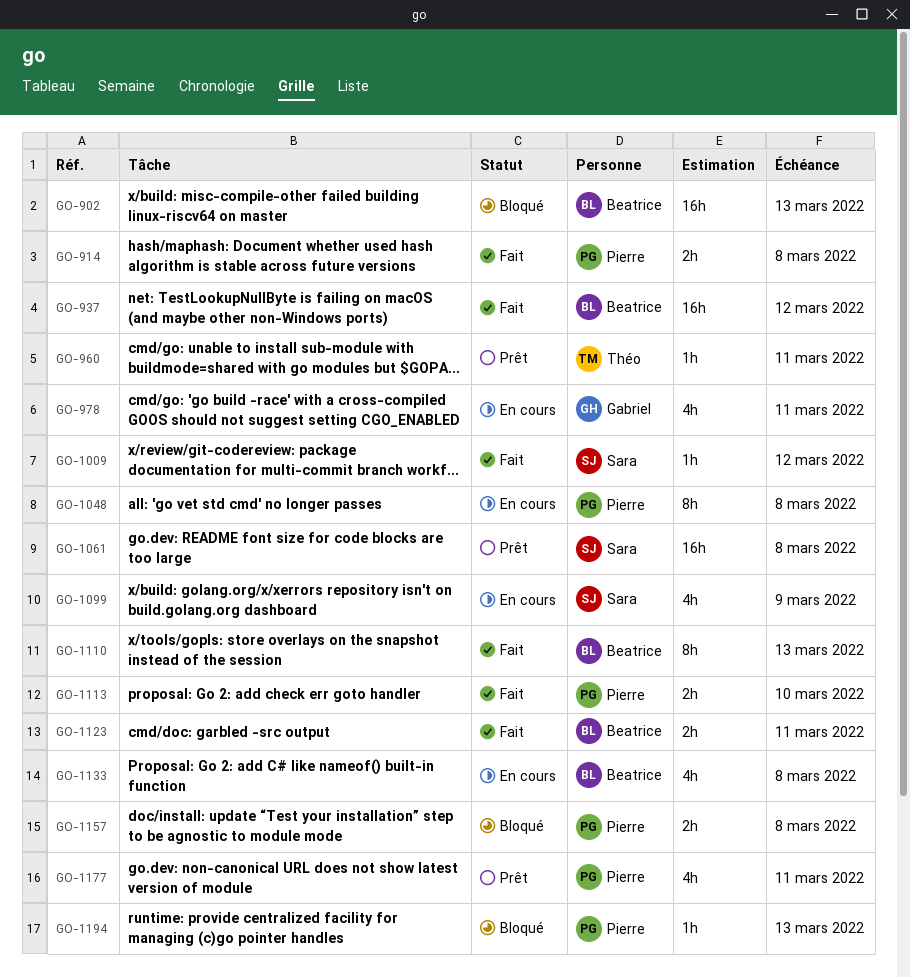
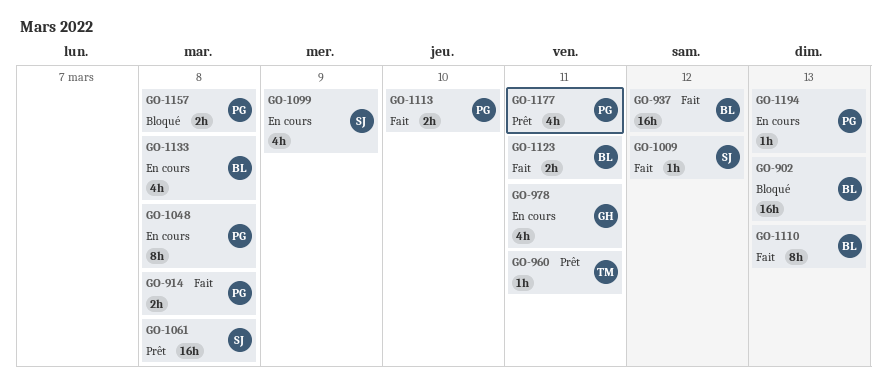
GO-1194, status: Bloqué -> En cours

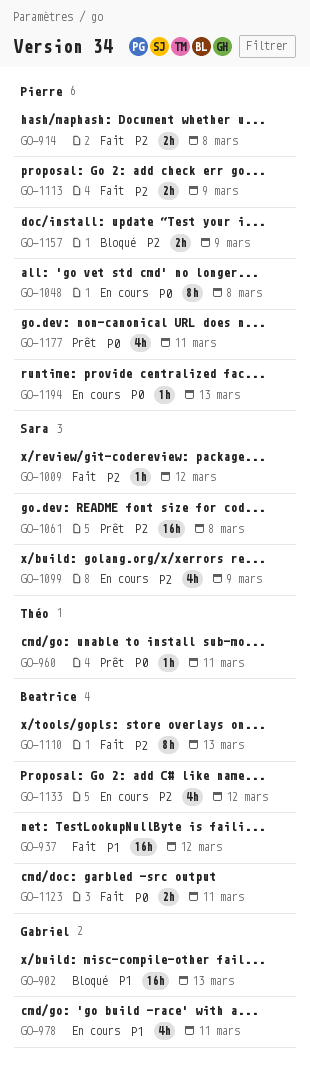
GO-902, owner: Beatrice -> Gabriel
GO-1113, due: Mar 10 -> Mar 9
GO-1133, due: Mar 8 -> Mar 12
GO-1157, due: Mar 8 -> Mar 9

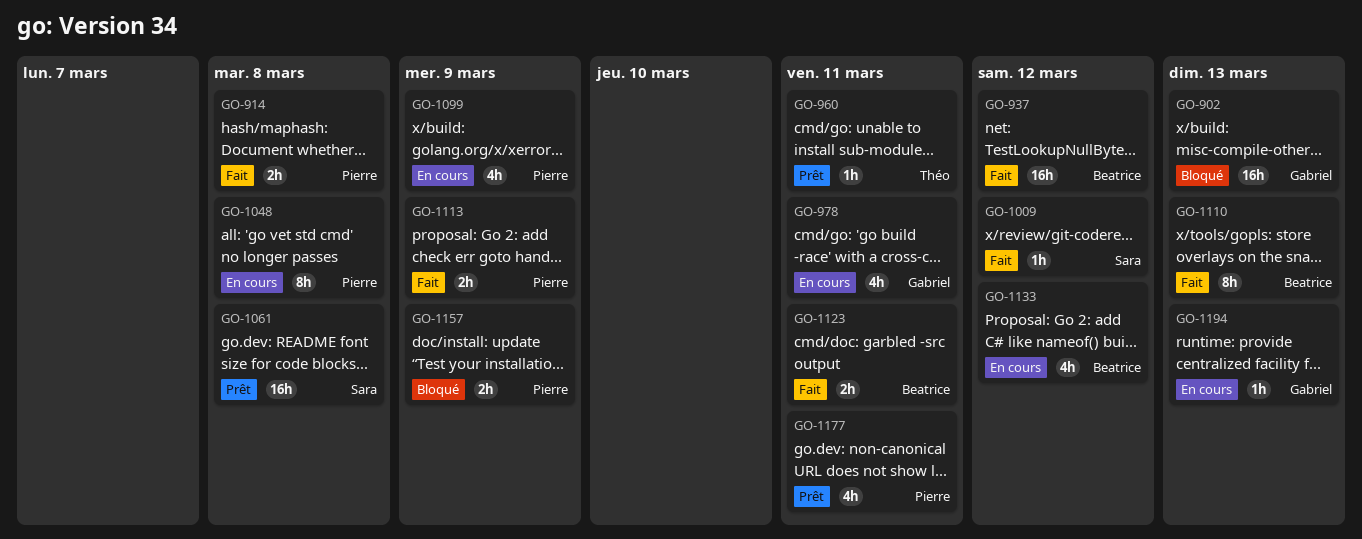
GO-1099, owner: Sara -> Pierre
GO-1194, owner: Pierre -> Gabriel

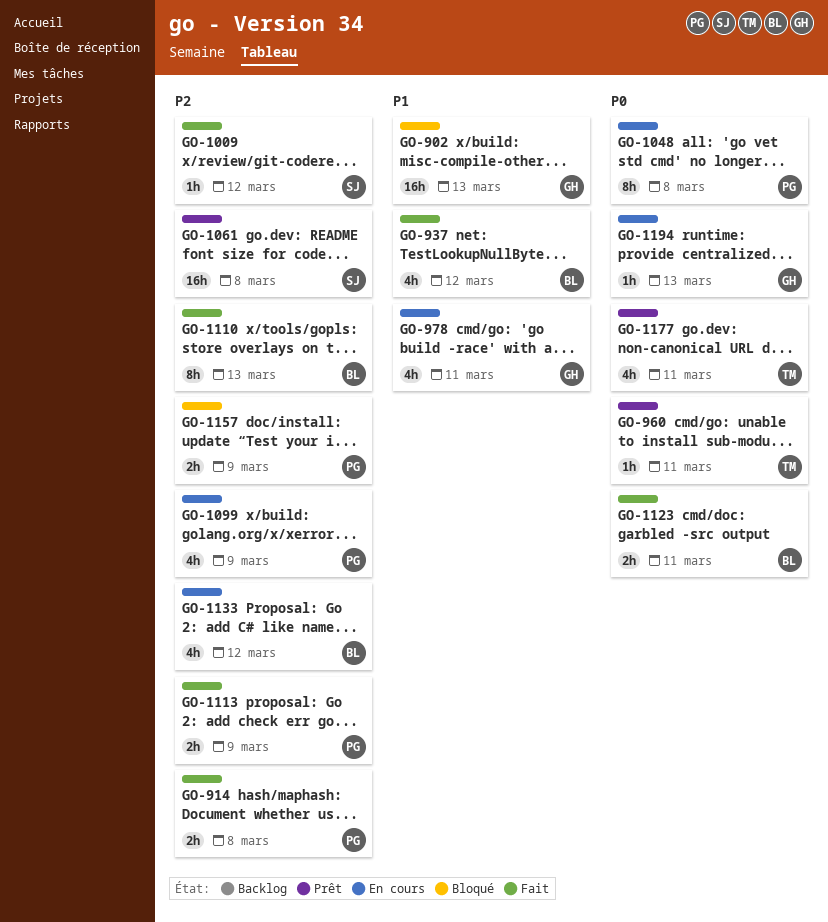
GO-937, estimate: 16h -> 4h
GO-1177, owner: Pierre -> Théo

